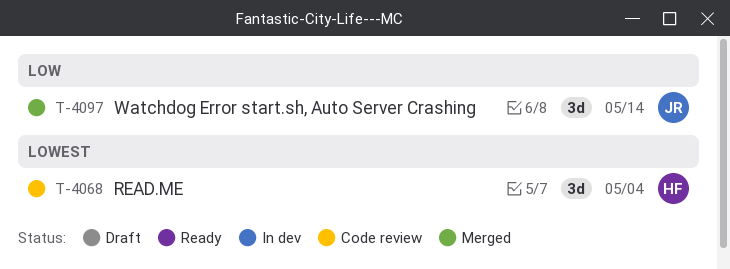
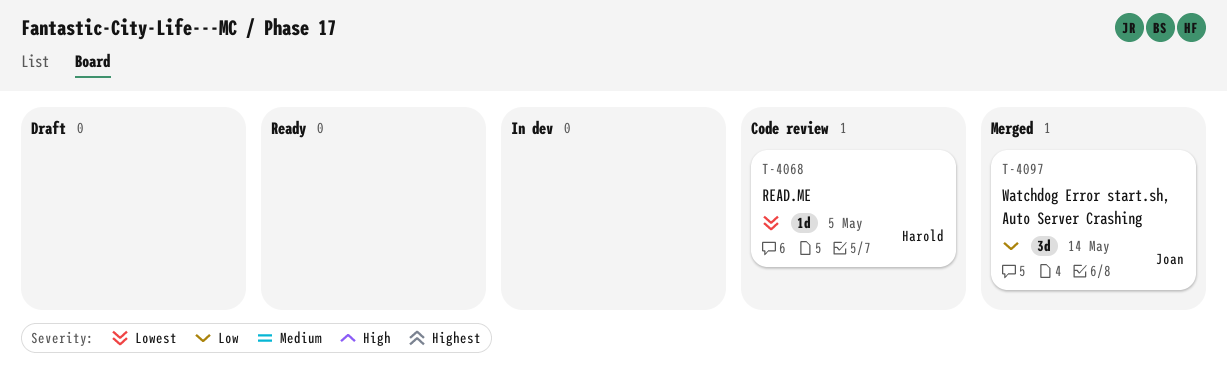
T-4068, estimate: 3d -> 1d
T-4068, due: May 4 -> May 5

